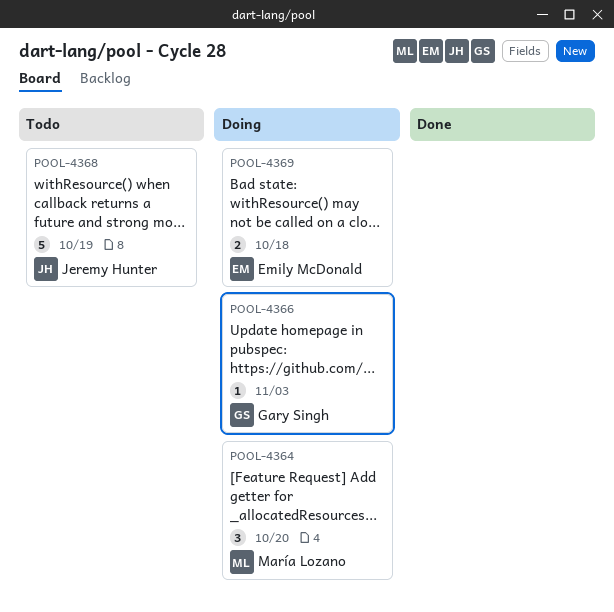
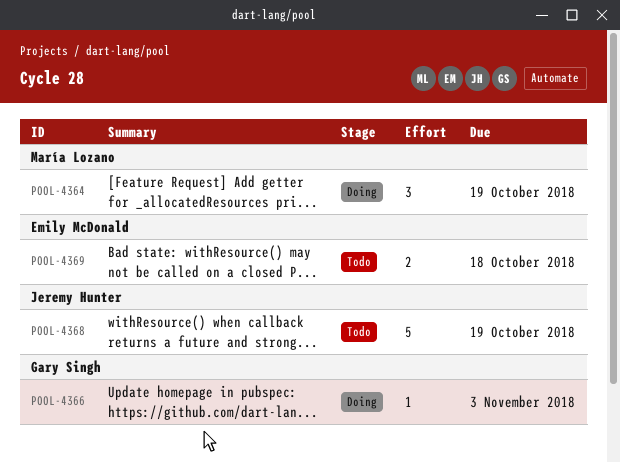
POOL-4364, due: Oct 20 -> Oct 19
POOL-4369, status: Doing -> Todo

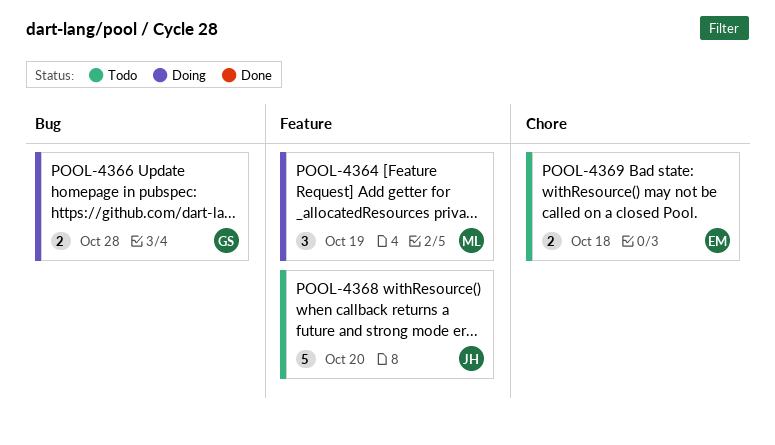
POOL-4366, estimate: 1 -> 2
POOL-4366, due: Nov 3 -> Oct 28
POOL-4368, due: Oct 19 -> Oct 20

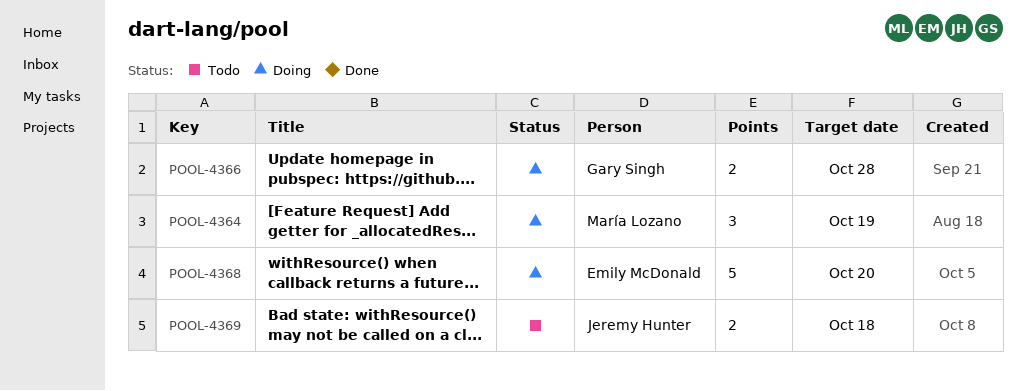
POOL-4368, status: Todo -> Doing
POOL-4368, owner: Jeremy Hunter -> Emily McDonald
POOL-4369, owner: Emily McDonald -> Jeremy Hunter

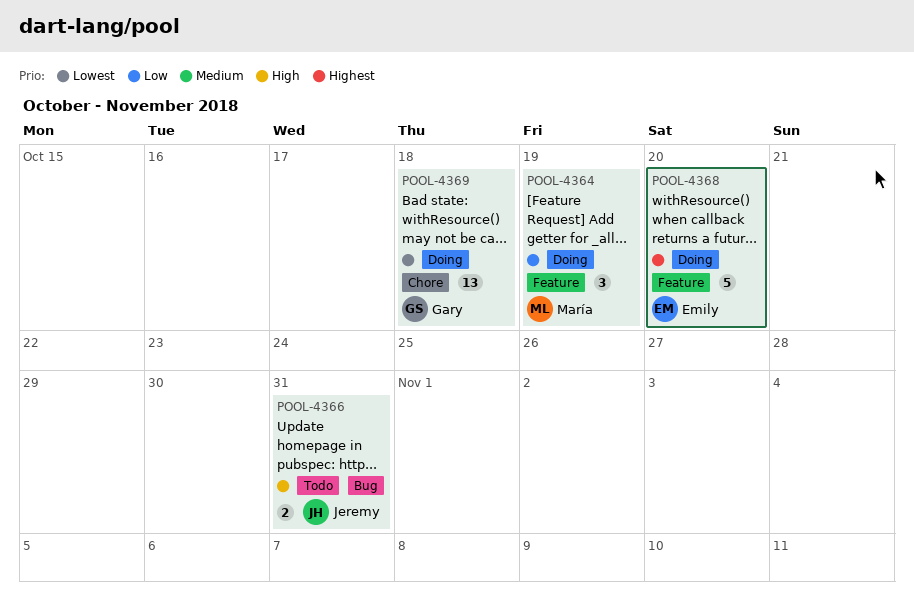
POOL-4366, status: Doing -> Todo
POOL-4366, owner: Gary Singh -> Jeremy Hunter
POOL-4366, due: Oct 28 -> Oct 31
POOL-4369, status: Todo -> Doing
POOL-4369, owner: Jeremy Hunter -> Gary Singh
POOL-4369, estimate: 2 -> 13

